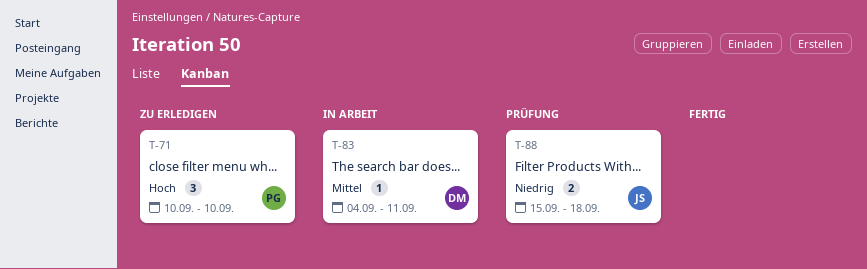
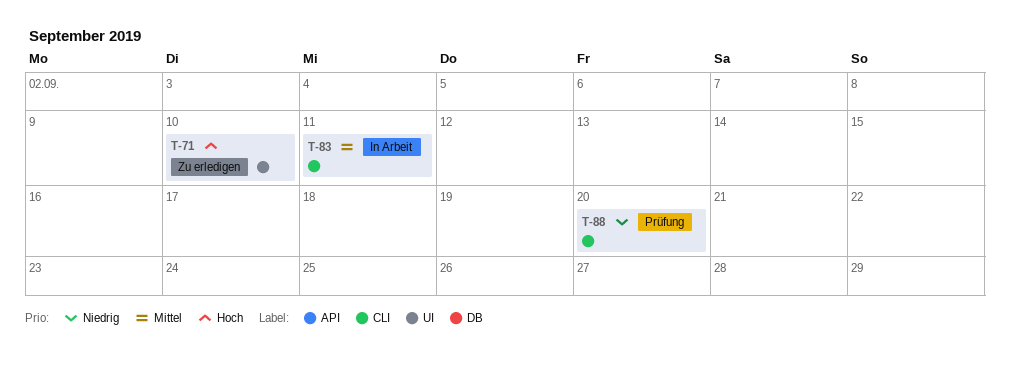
T-88, due: Sep 18 -> Sep 20

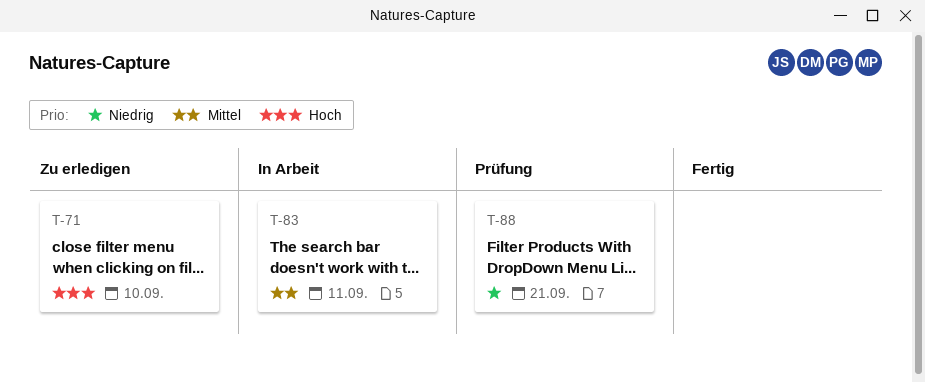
T-88, due: Sep 20 -> Sep 21

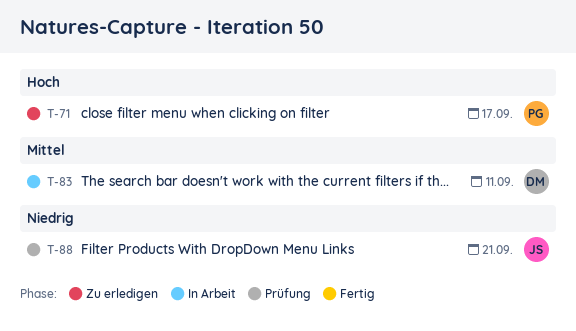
T-71, due: Sep 10 -> Sep 17

